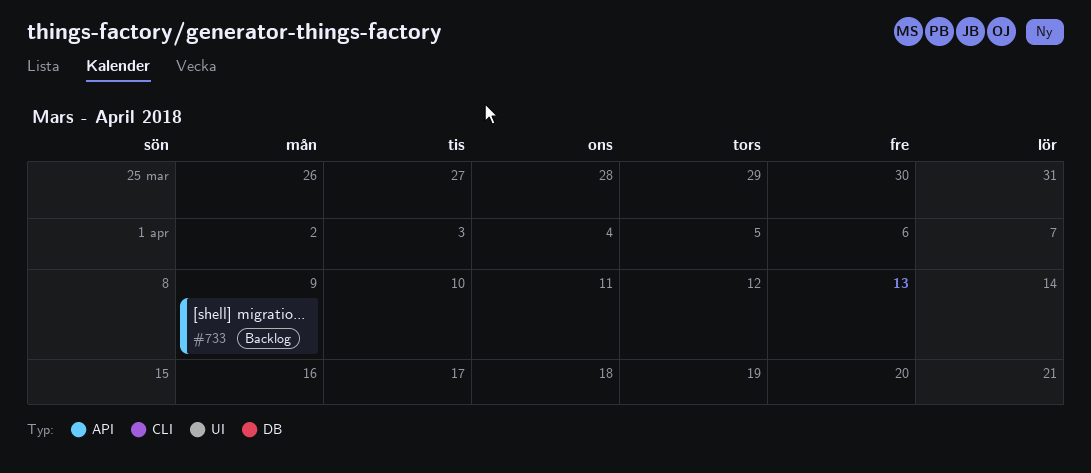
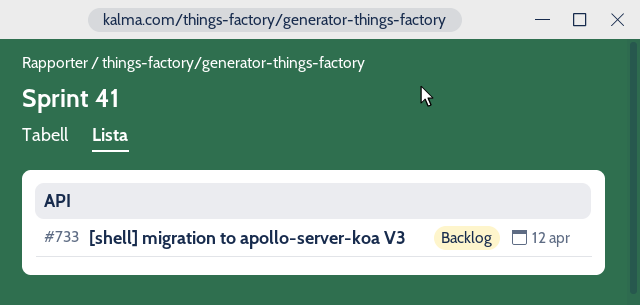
#733, due: Apr 9 -> Apr 12

